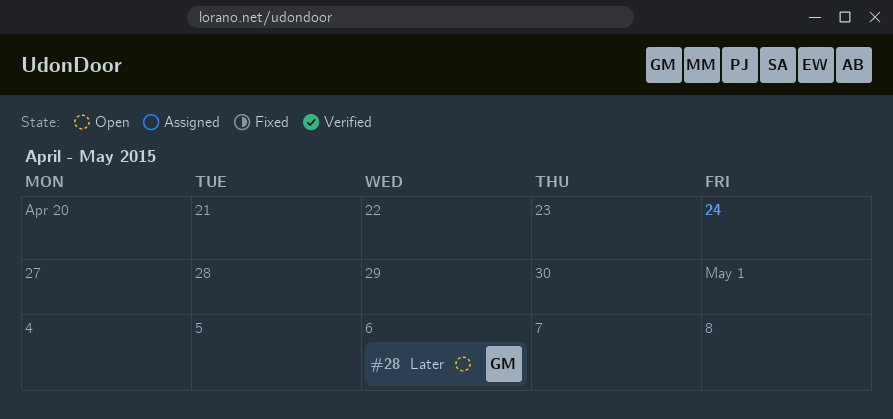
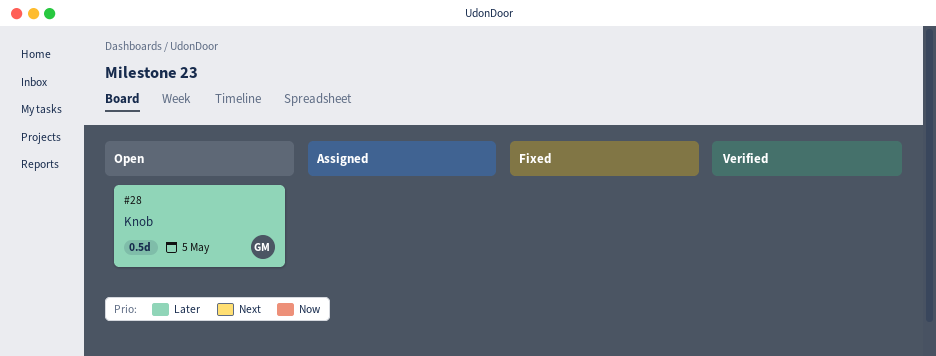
#28, due: May 6 -> May 5

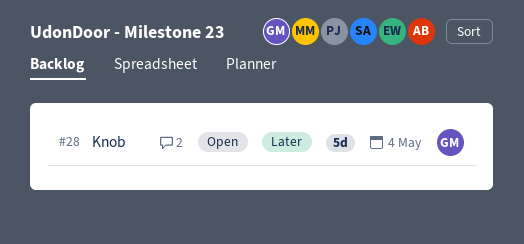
#28, estimate: 0.5d -> 5d
#28, due: May 5 -> May 4

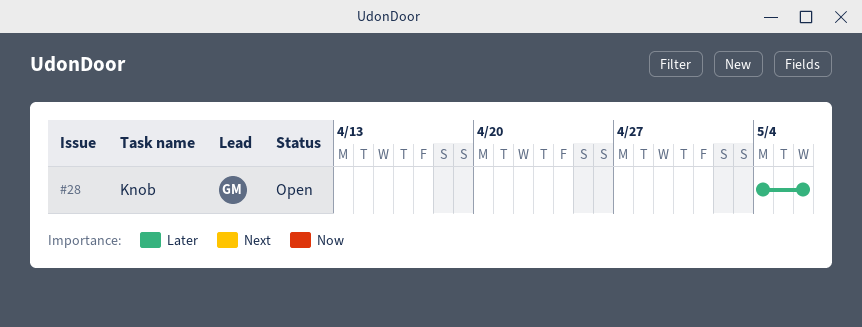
#28, due: May 4 -> May 6

